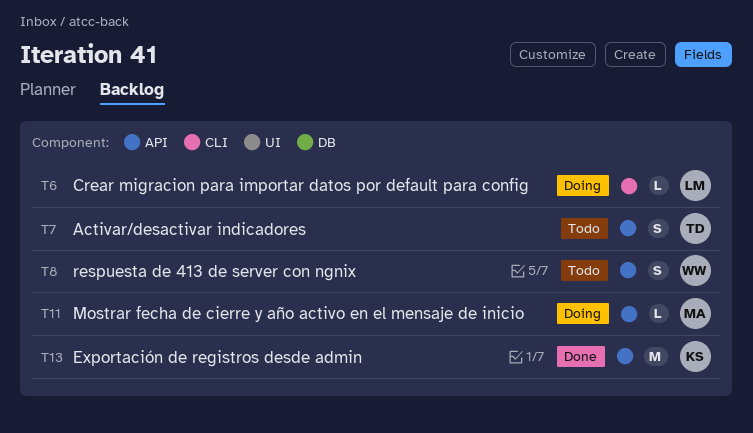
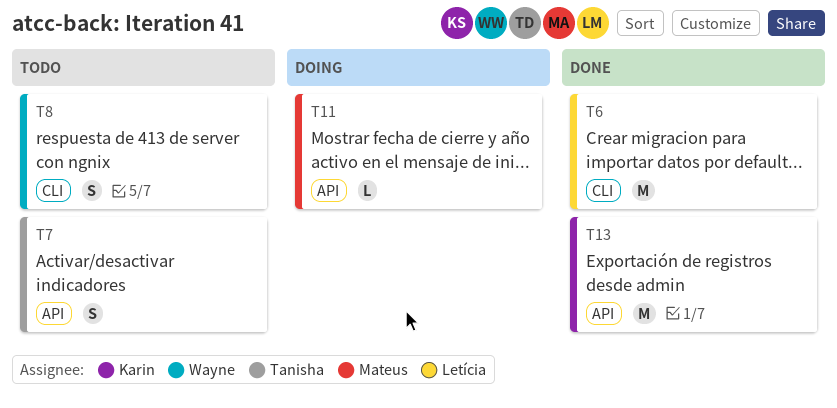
T6, status: Doing -> Done
T6, estimate: L -> M
T8, label: API -> CLI

